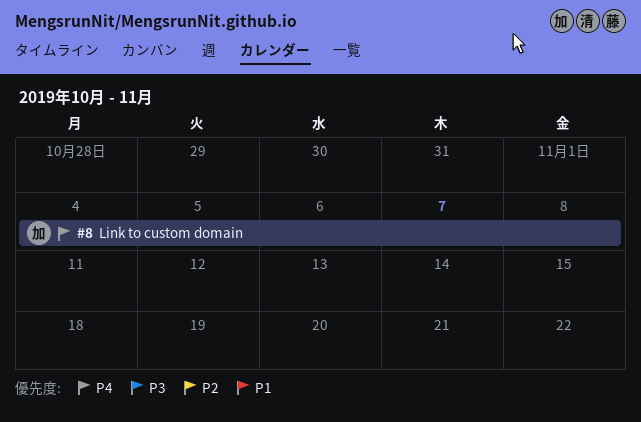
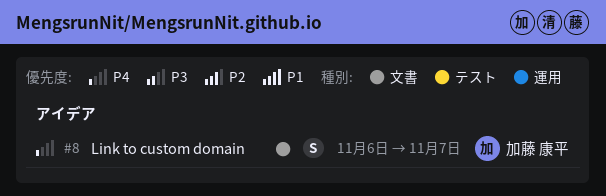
#8, start: Nov 4 -> Nov 6
#8, due: Nov 8 -> Nov 7

